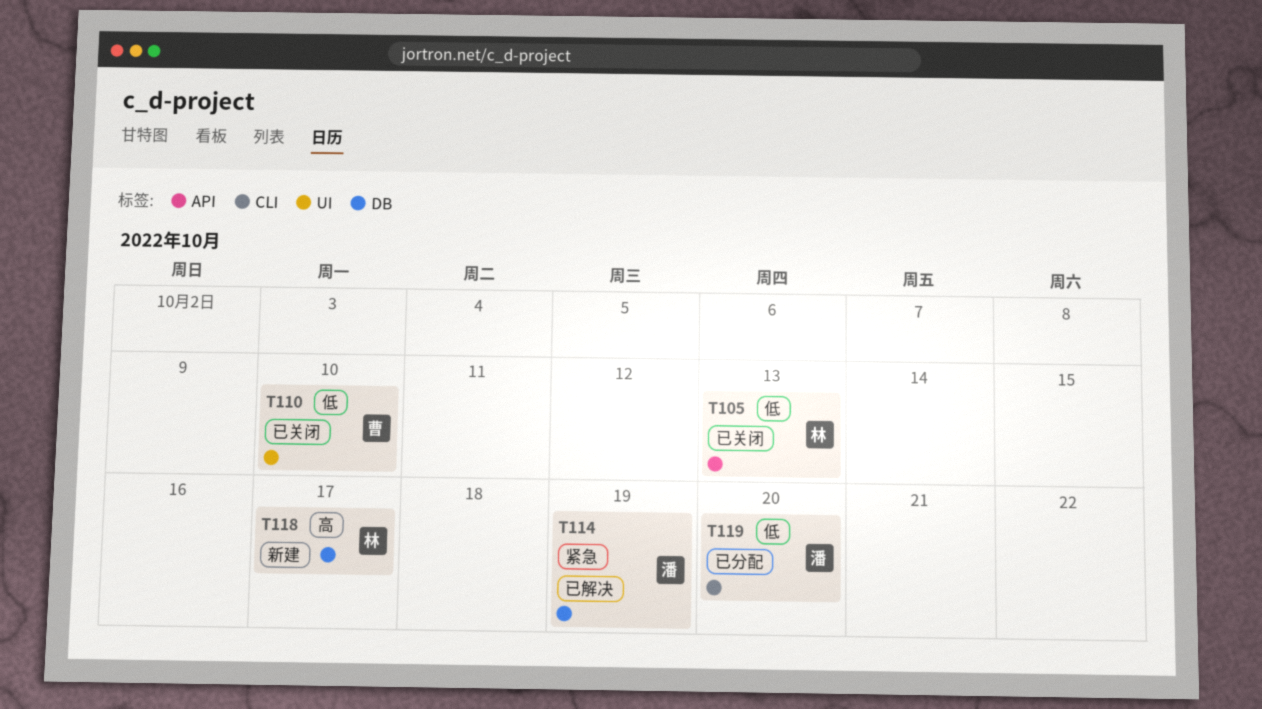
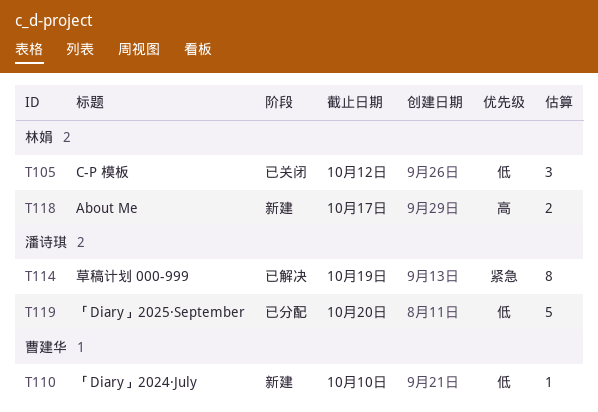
T105, due: Oct 13 -> Oct 12
T110, status: 已关闭 -> 新建

